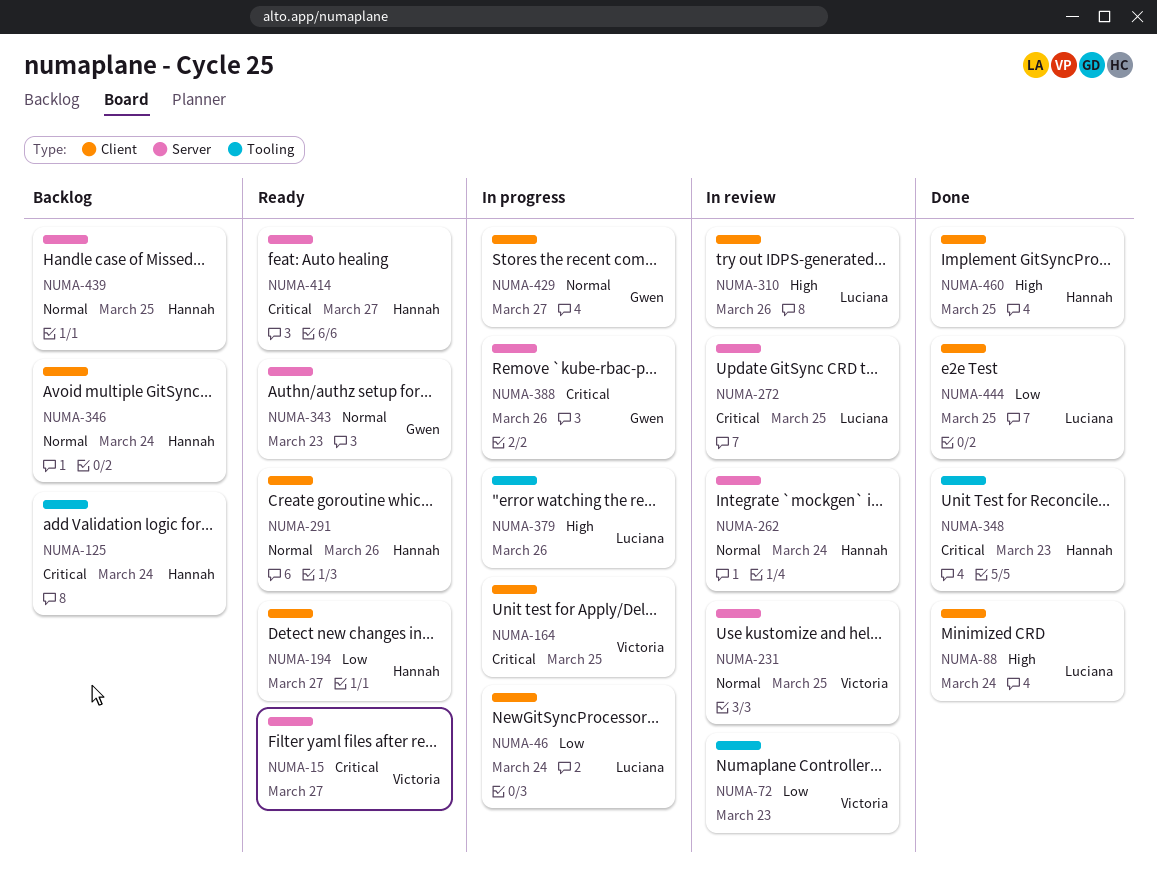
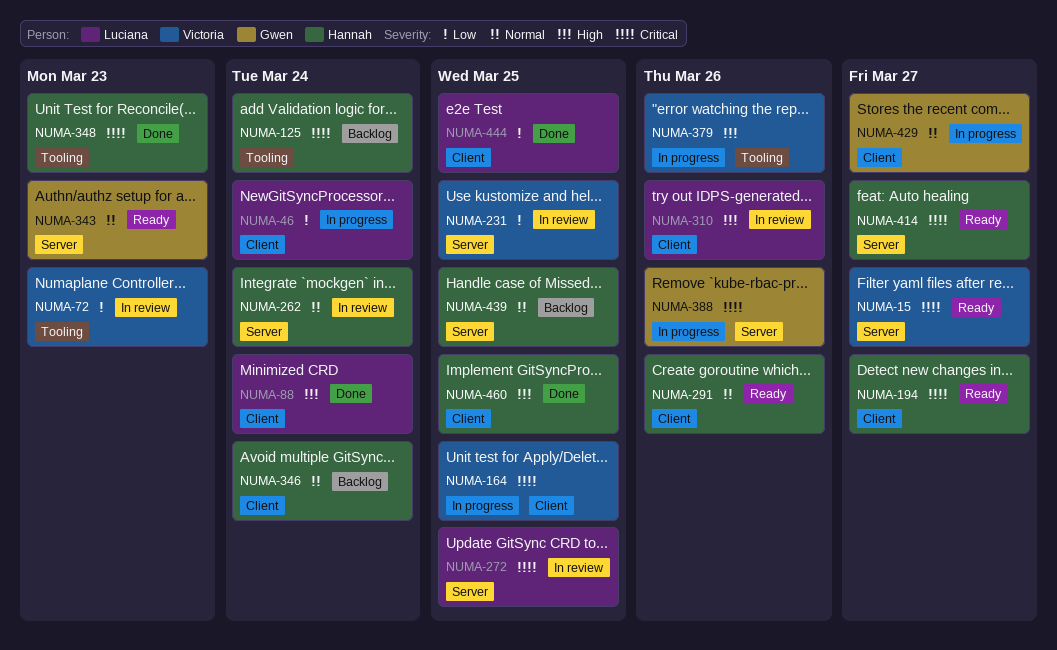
NUMA-194, priority: Low -> Critical
NUMA-231, priority: Normal -> Low
NUMA-379, owner: Luciana -> Victoria

